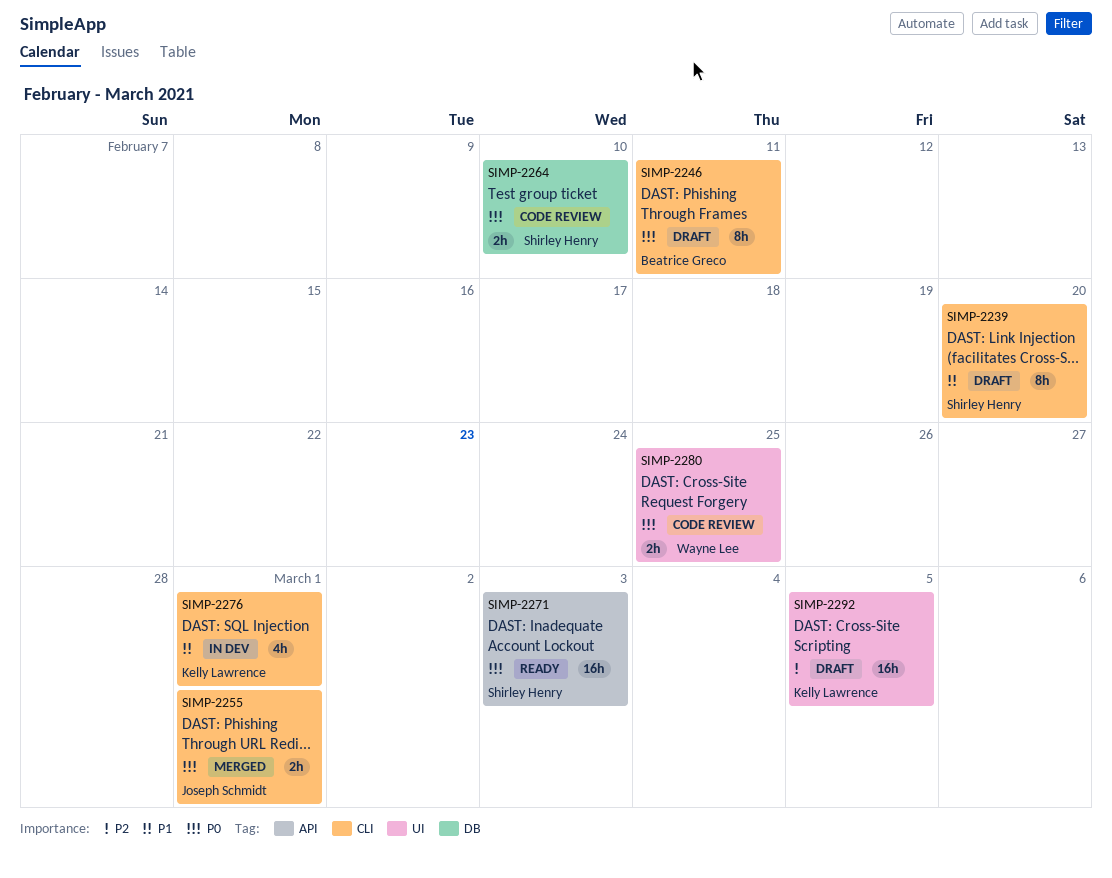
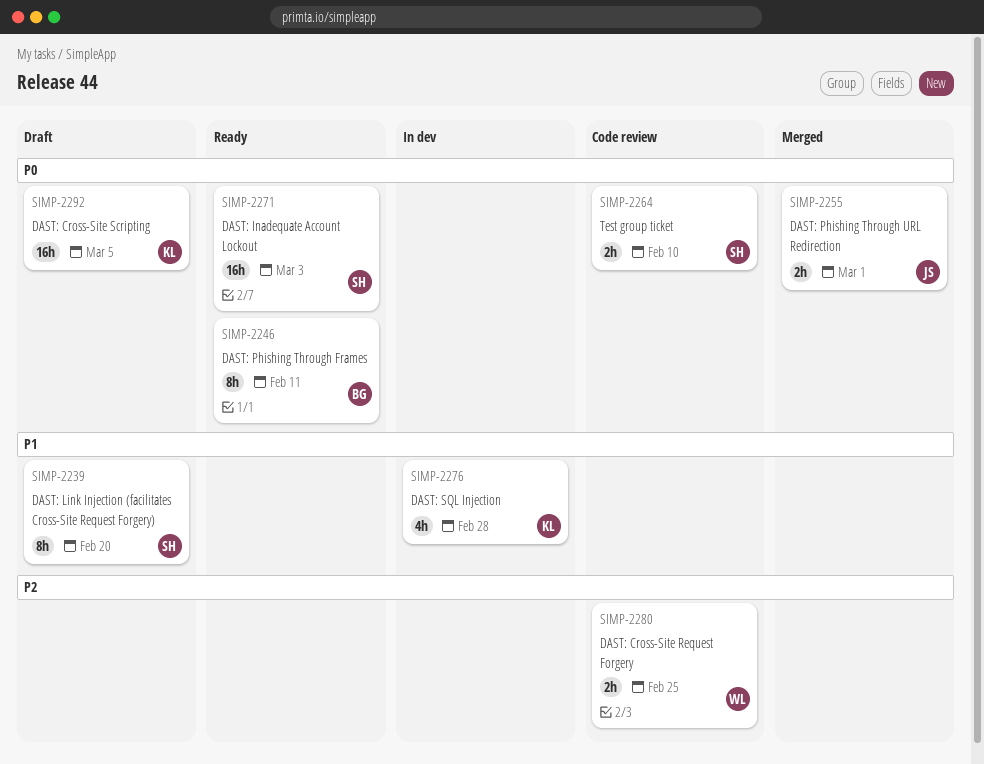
SIMP-2246, status: Draft -> Ready
SIMP-2276, due: Mar 1 -> Feb 28
SIMP-2280, priority: P0 -> P2
SIMP-2292, priority: P2 -> P0

